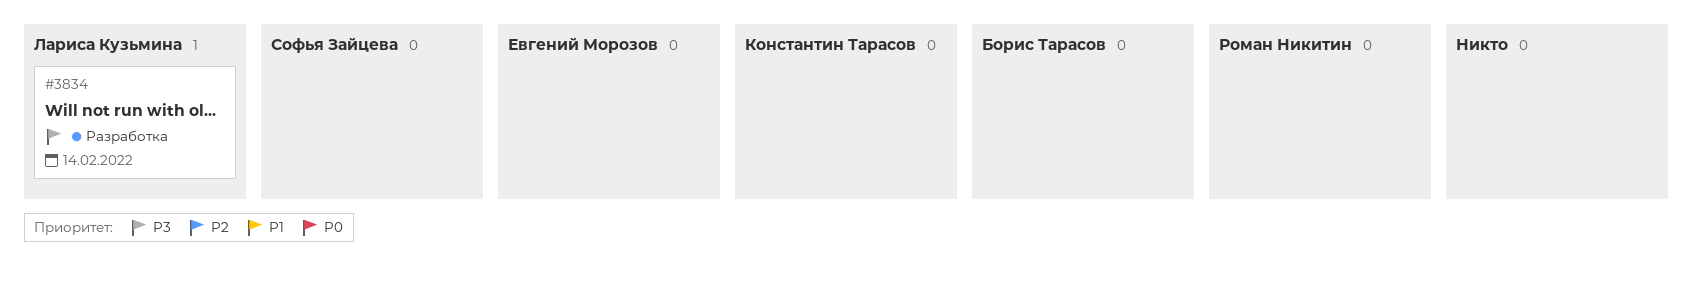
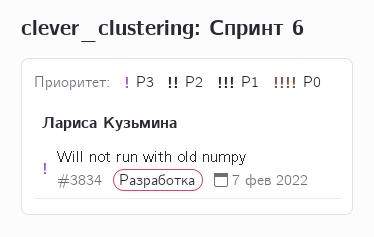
#3834, due: Feb 14 -> Feb 7

